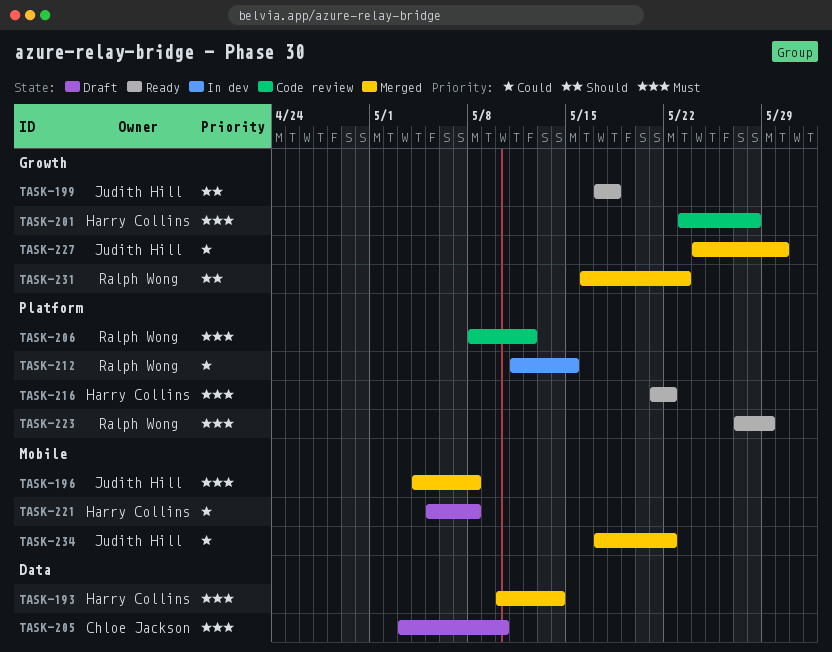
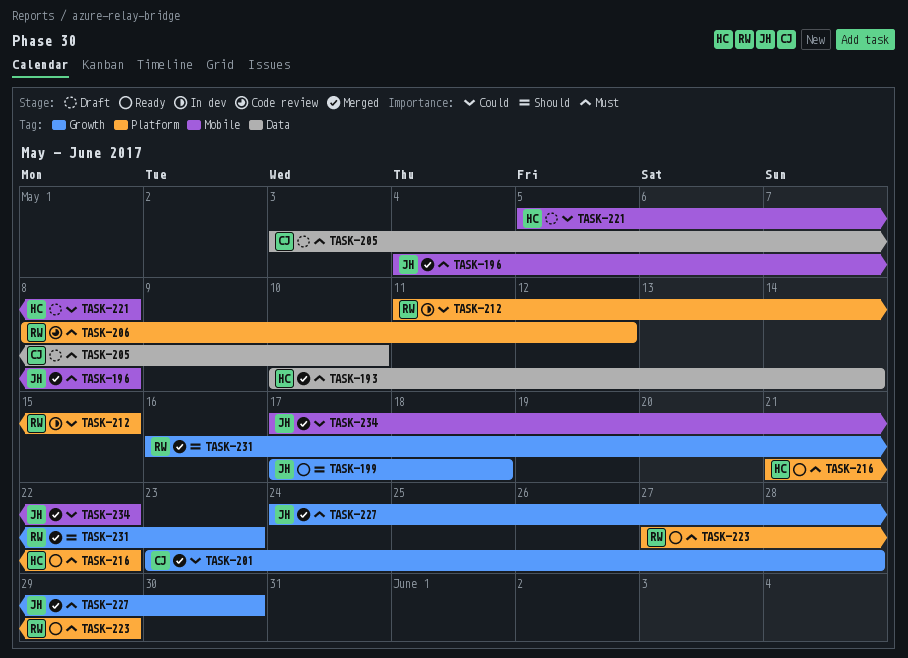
TASK-201, status: Code review -> Merged
TASK-201, owner: Harry Collins -> Chloe Jackson
TASK-201, priority: Must -> Could
TASK-227, priority: Could -> Must

